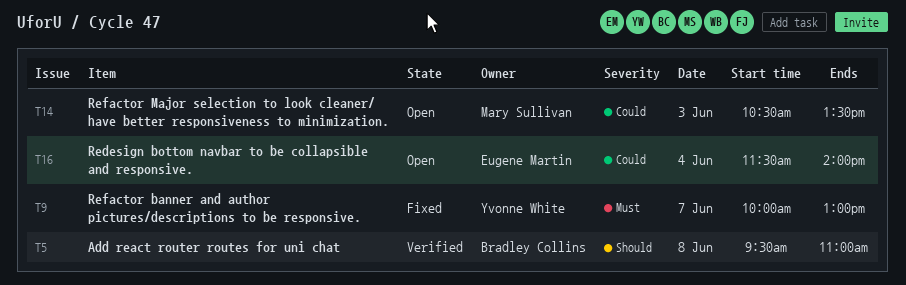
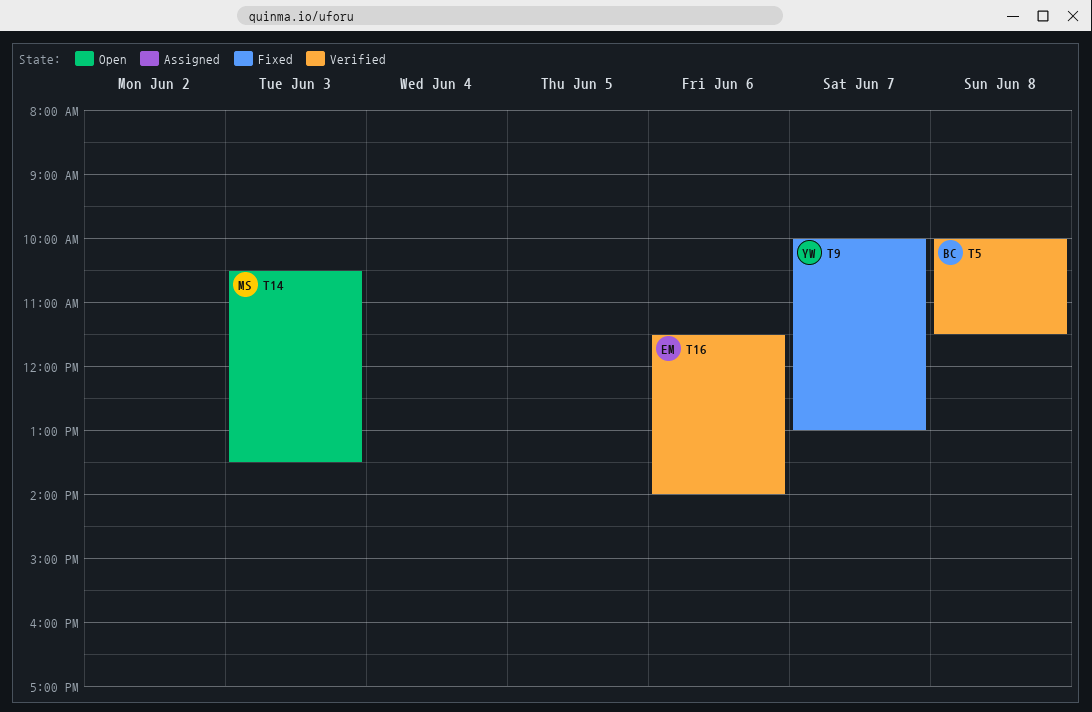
T5, begins: 09:30 -> 10:00
T5, ends: 11:00 -> 11:30
T16, status: Open -> Verified
T16, day: Jun 4 -> Jun 6

